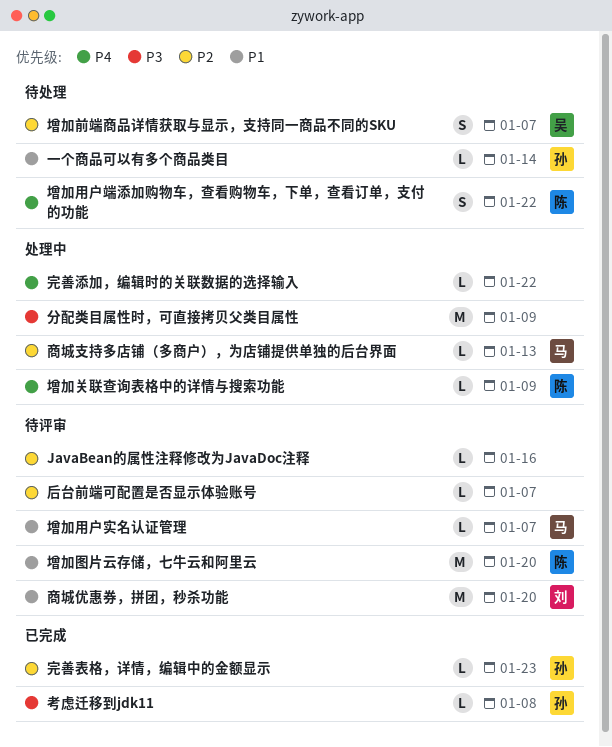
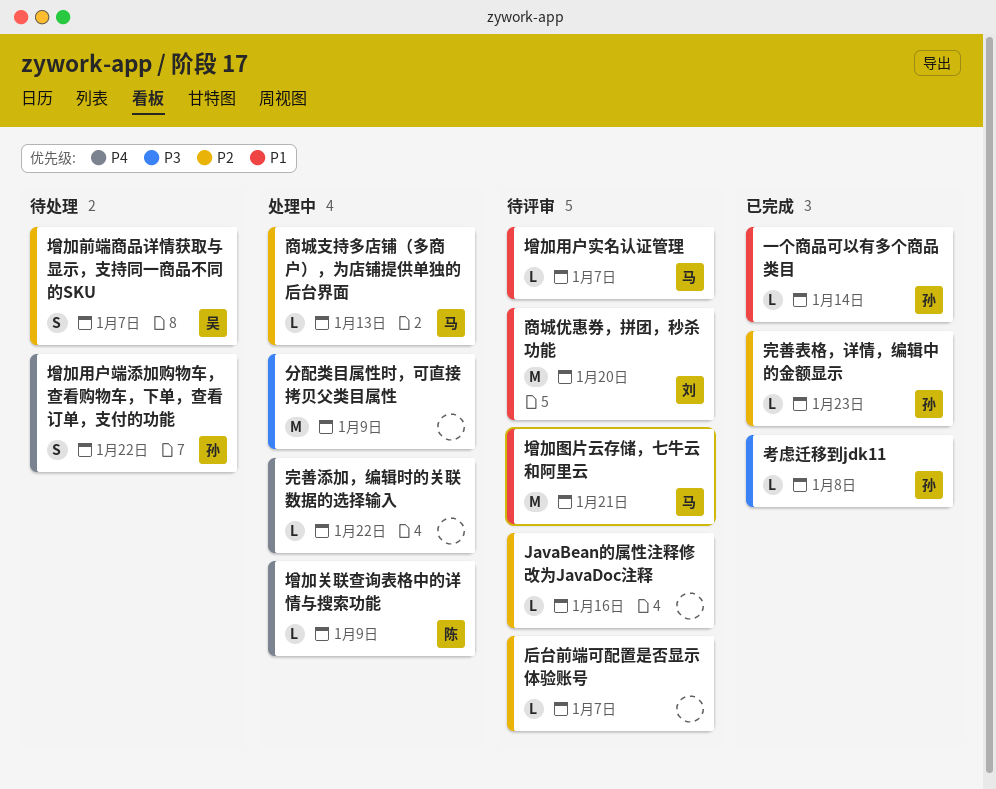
一个商品可以有多个商品类目, status: 待处理 -> 已完成
增加图片云存储，七牛云和阿里云, owner: 陈 -> 马
增加图片云存储，七牛云和阿里云, due: Jan 20 -> Jan 21
增加用户端添加购物车，查看购物车，下单，查看订单，支付的功能, owner: 陈 -> 孙

